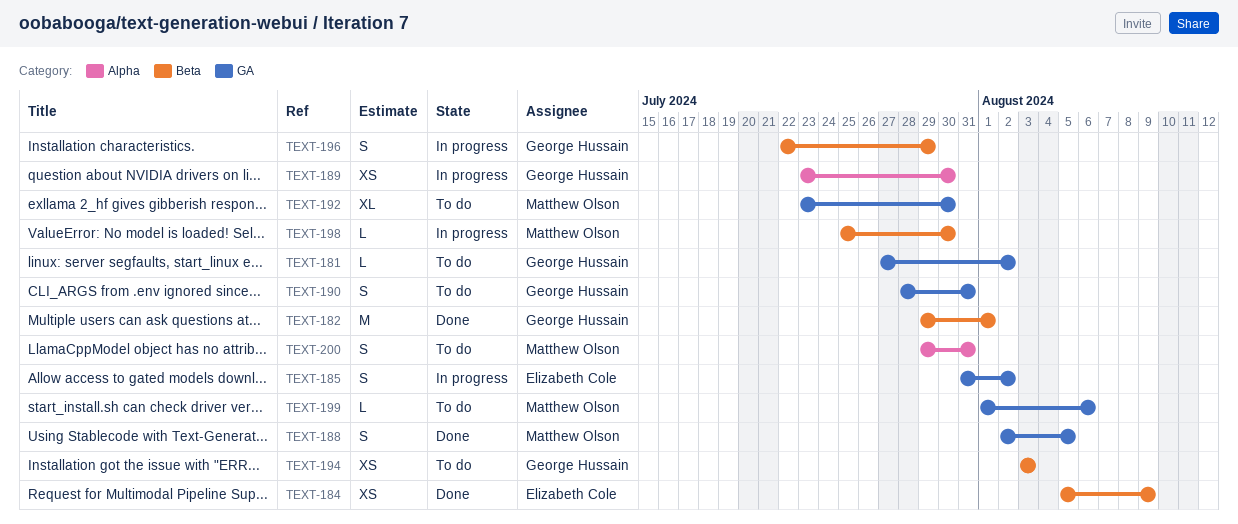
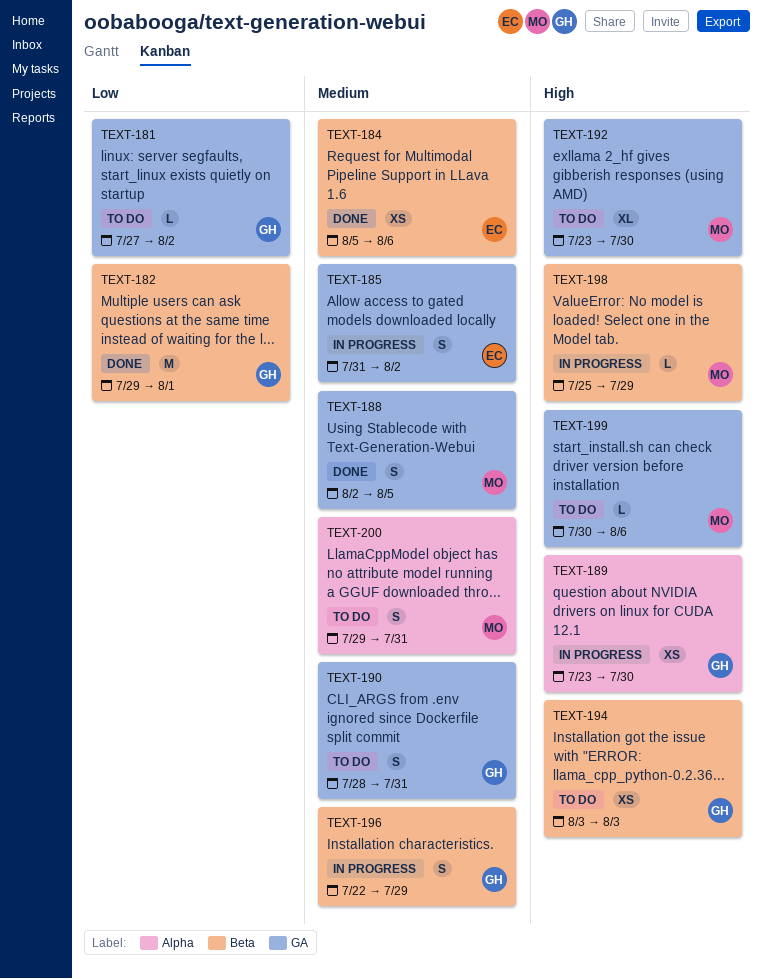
TEXT-184, due: Aug 9 -> Aug 6
TEXT-198, due: Jul 30 -> Jul 29
TEXT-199, start: Aug 1 -> Jul 30

